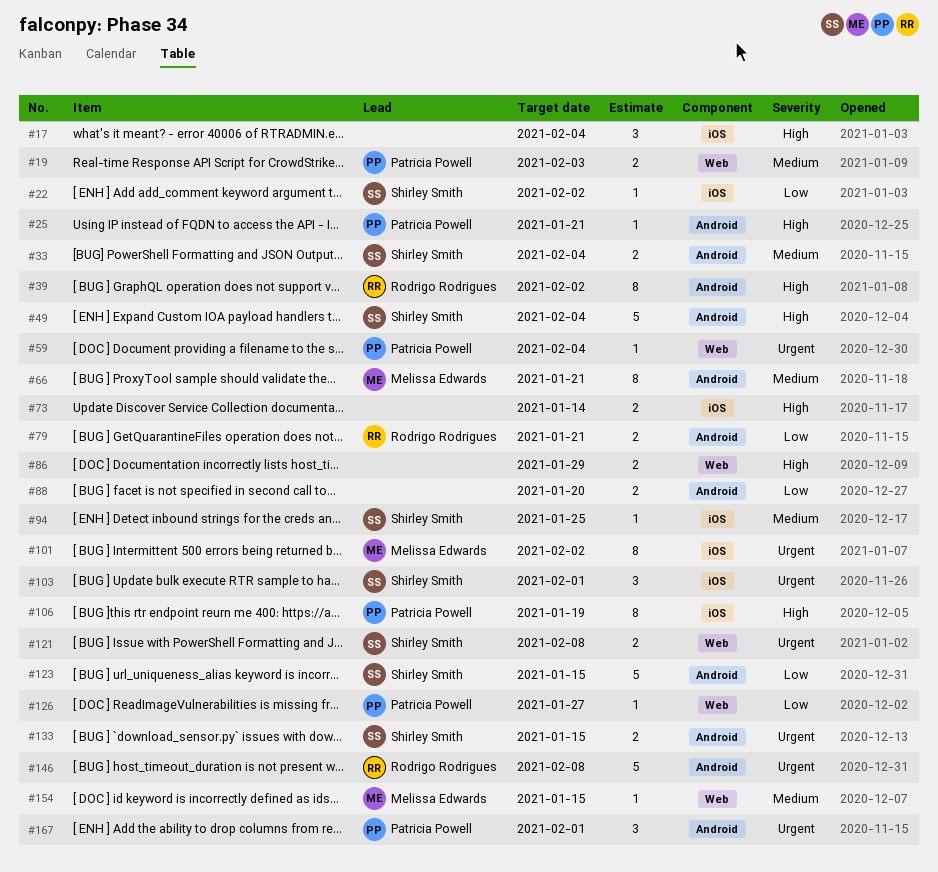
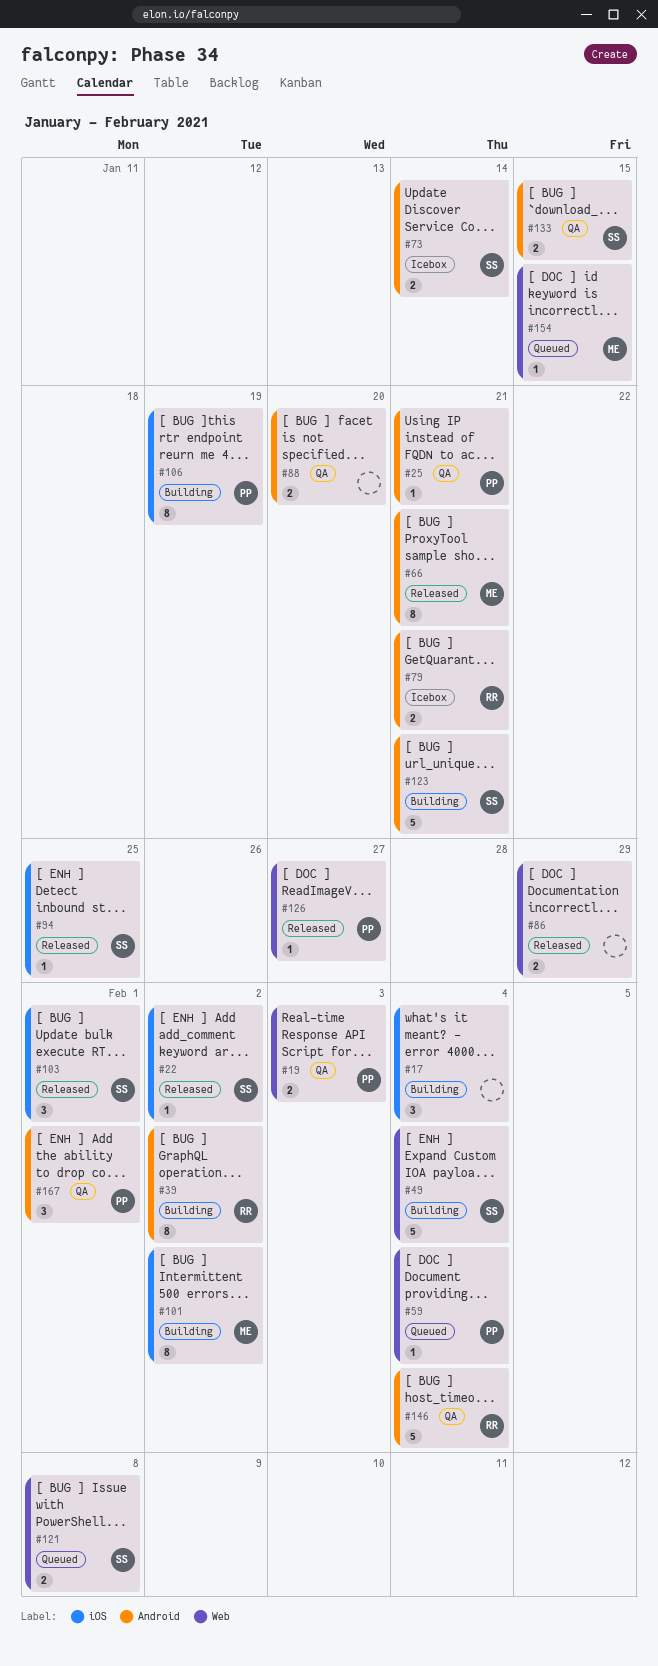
#33: present -> none
#49, label: Android -> Web
#73, owner: none -> Shirley Smith
#73, label: iOS -> Android
#123, due: Jan 15 -> Jan 21
#146, due: Feb 8 -> Feb 4

